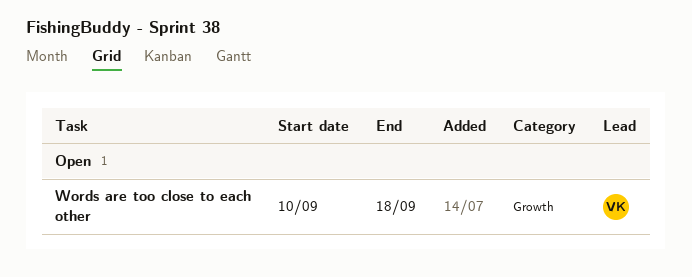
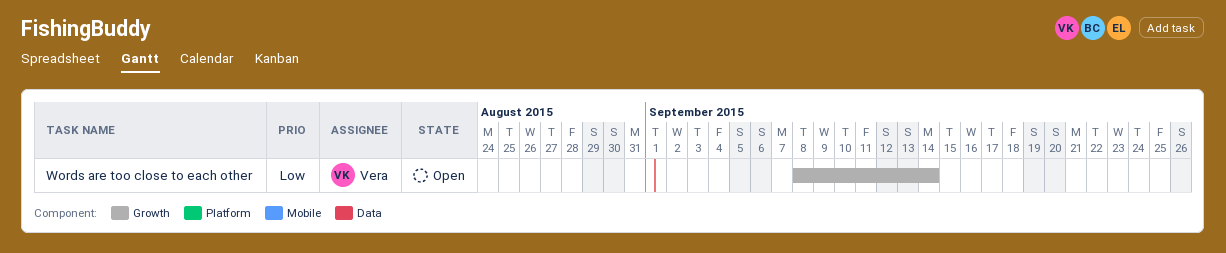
Words are too close to each other, start: Sep 10 -> Sep 8
Words are too close to each other, due: Sep 18 -> Sep 14

